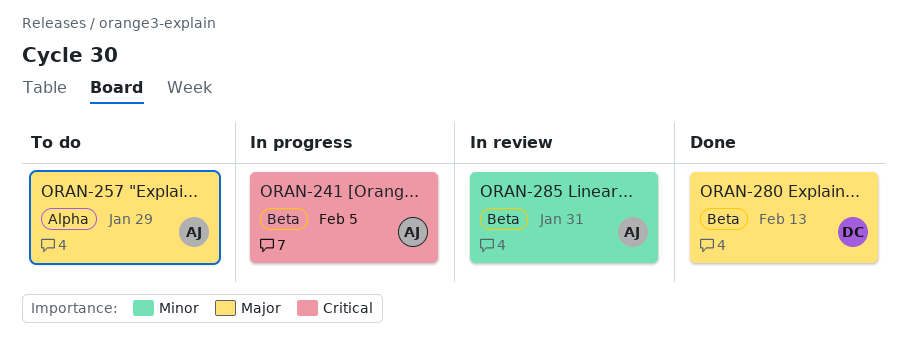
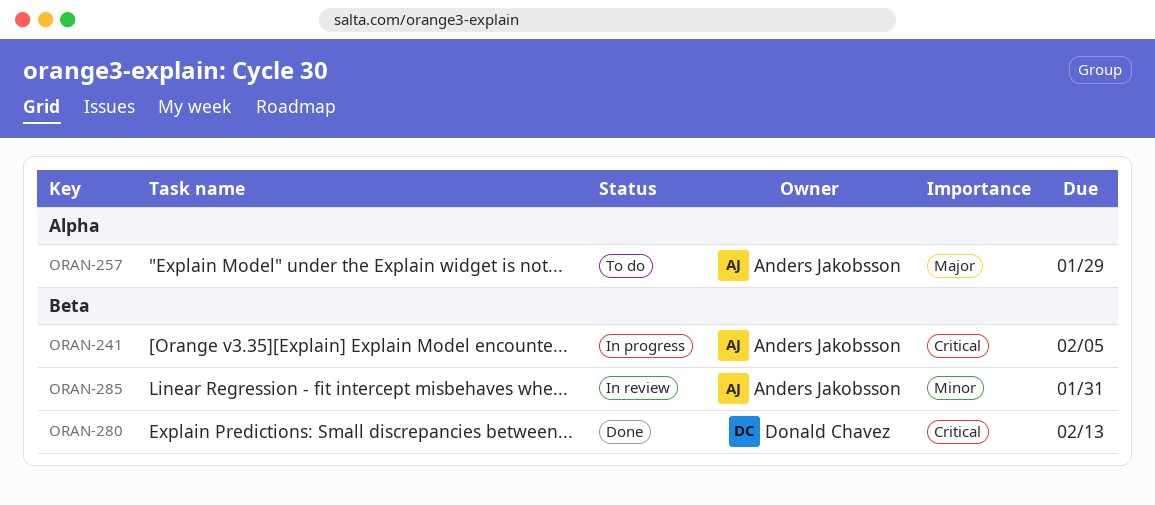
ORAN-280, priority: Major -> Critical

